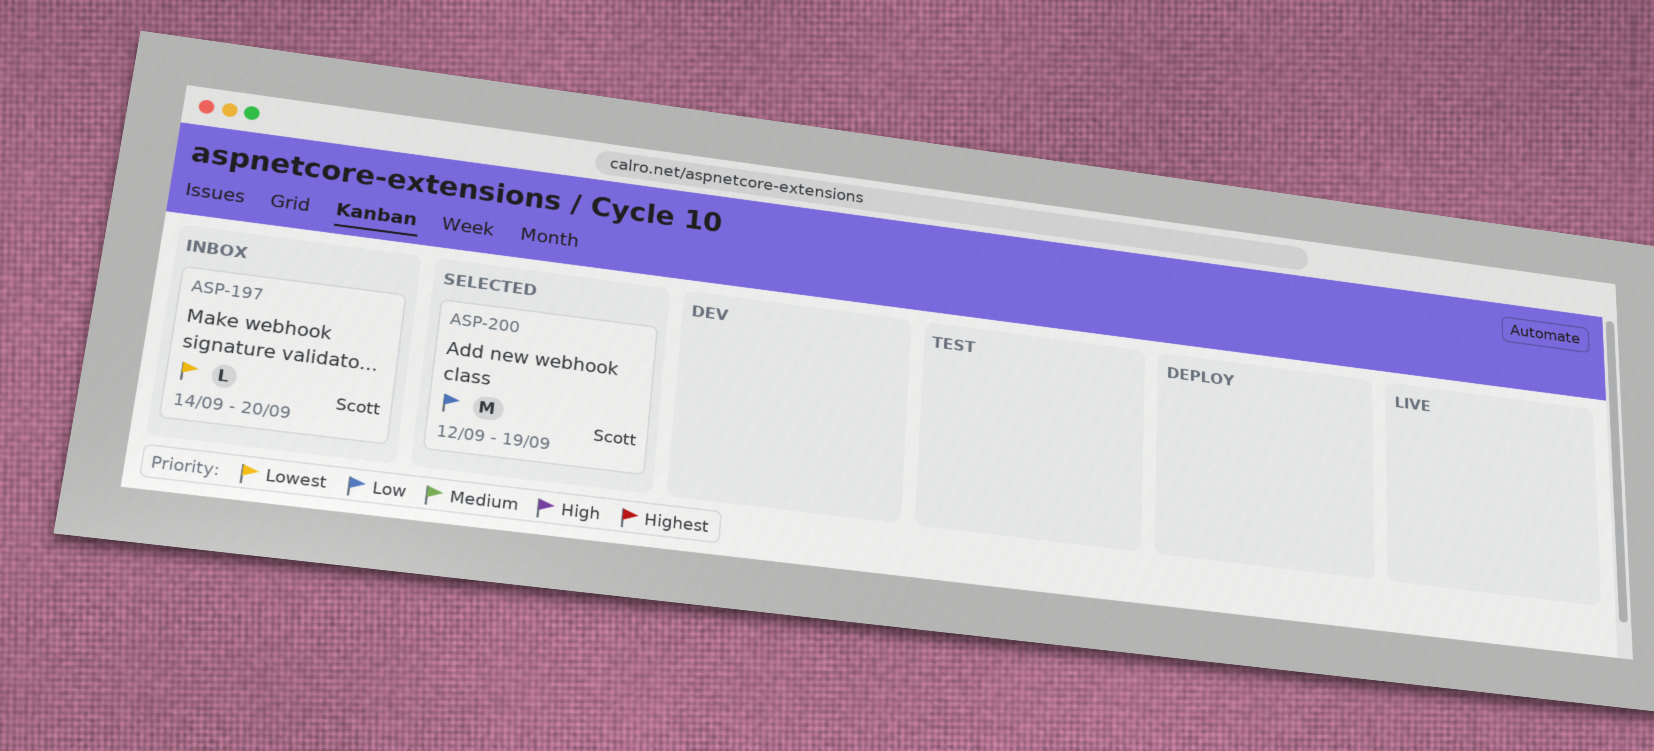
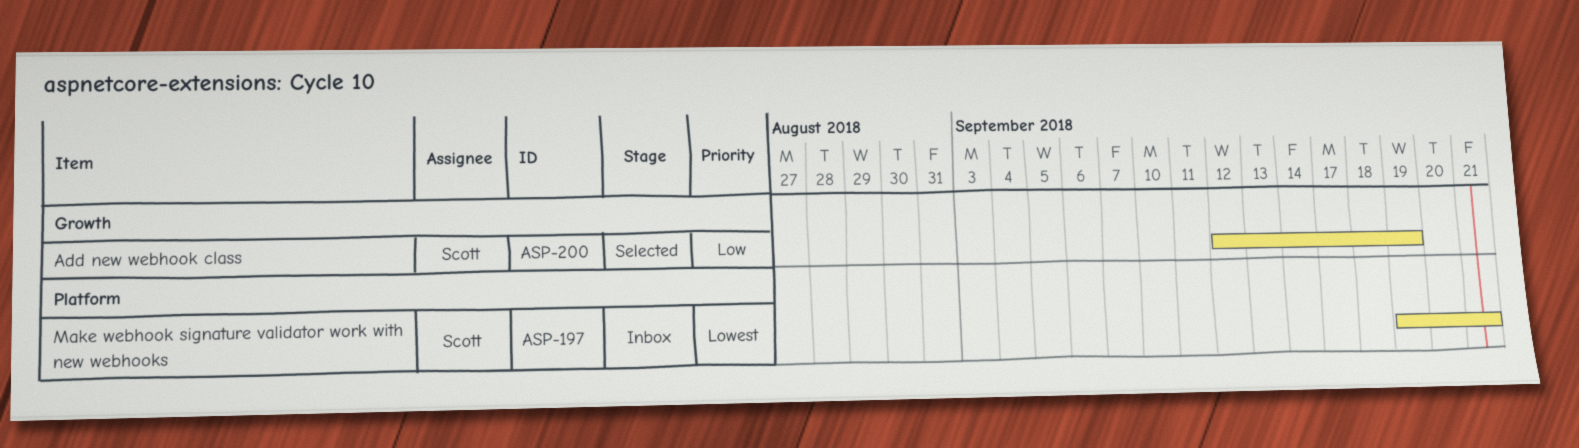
ASP-197, start: Sep 14 -> Sep 19
ASP-197, due: Sep 20 -> Sep 21

